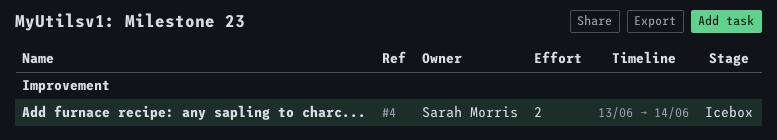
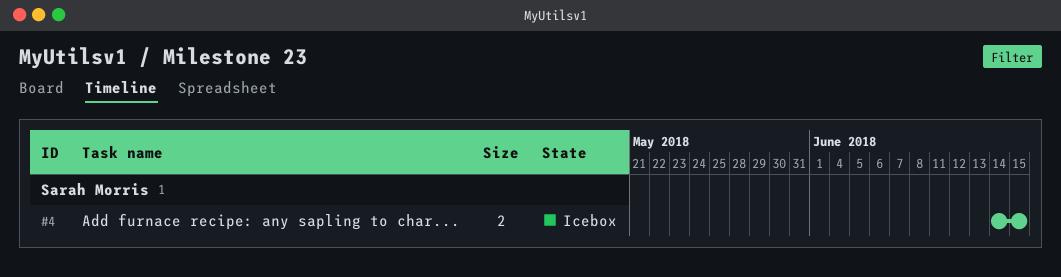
#4, start: Jun 13 -> Jun 14
#4, due: Jun 14 -> Jun 15

